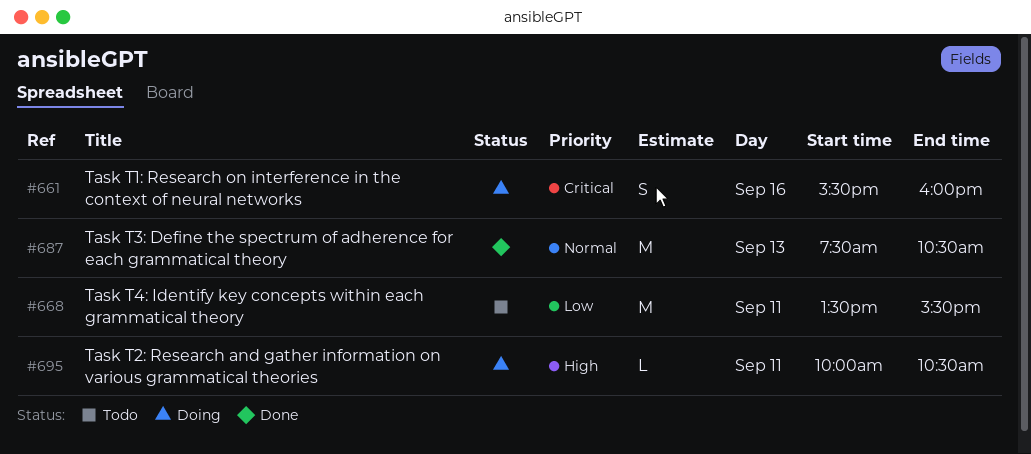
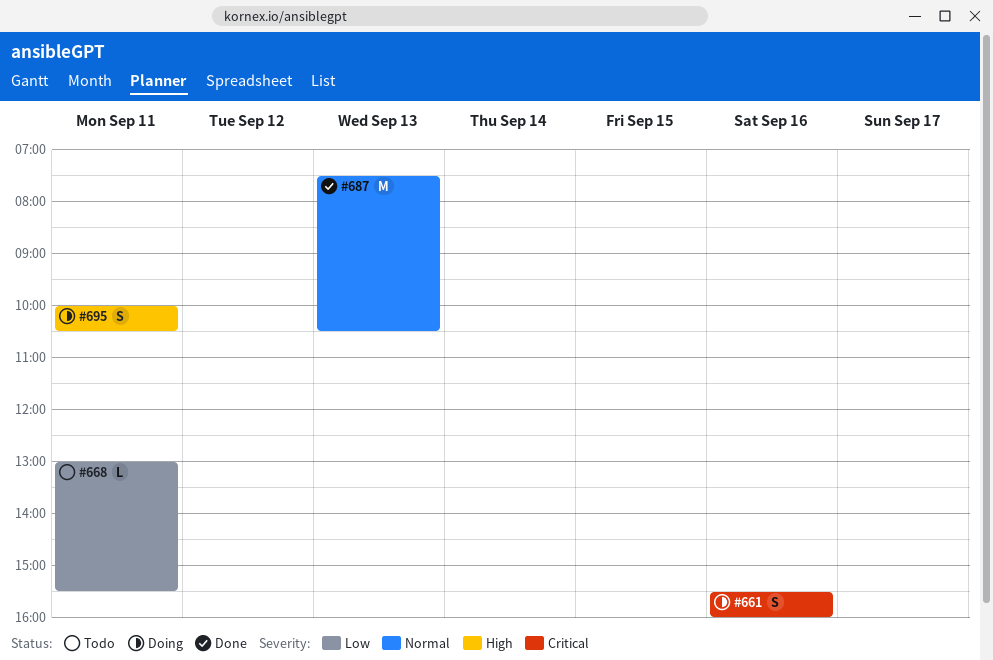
#668, estimate: M -> L
#668, begins: 13:30 -> 13:00
#695, estimate: L -> S

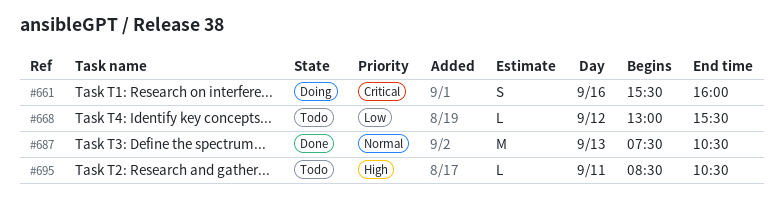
#668, day: Sep 11 -> Sep 12
#695, status: Doing -> Todo
#695, estimate: S -> L
#695, begins: 10:00 -> 08:30

